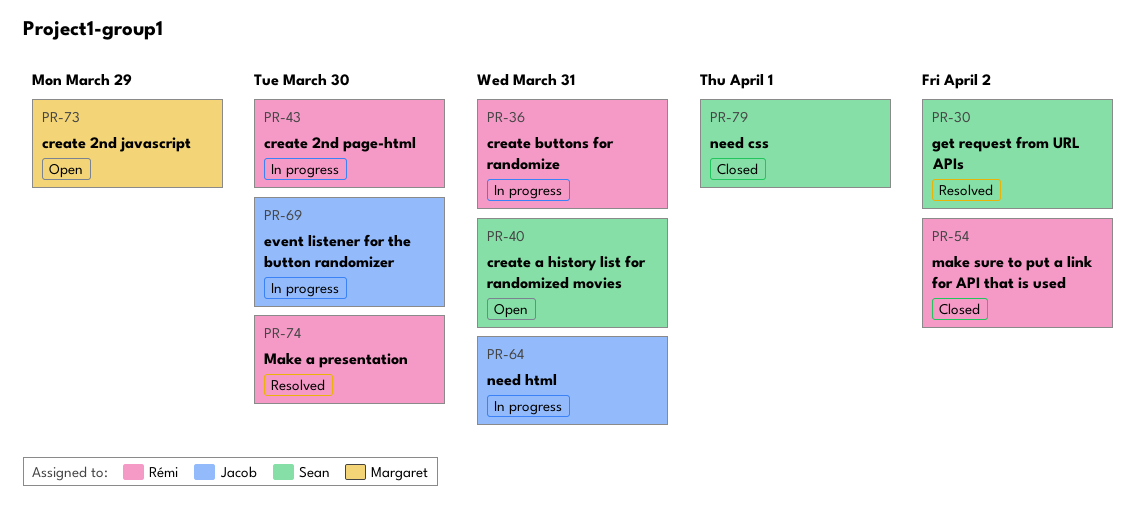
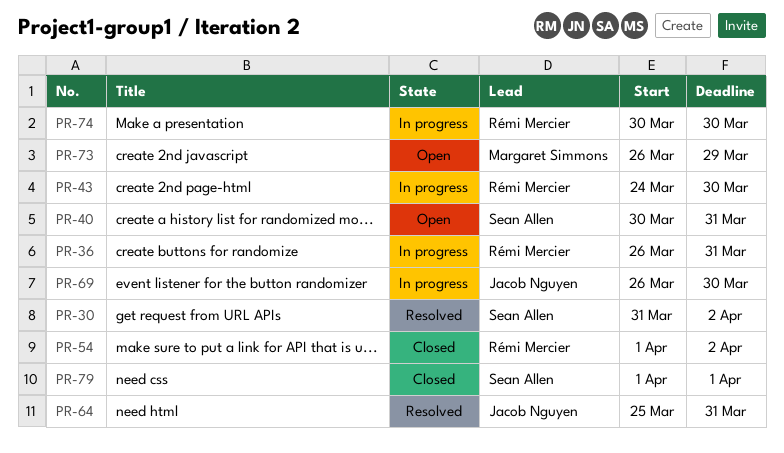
PR-64, status: In progress -> Resolved
PR-74, status: Resolved -> In progress

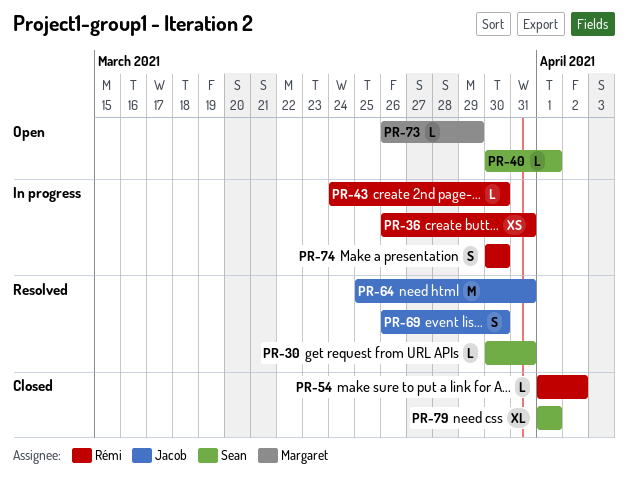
PR-30, start: Mar 31 -> Mar 30
PR-30, due: Apr 2 -> Mar 31
PR-40, due: Mar 31 -> Apr 1
PR-69, status: In progress -> Resolved

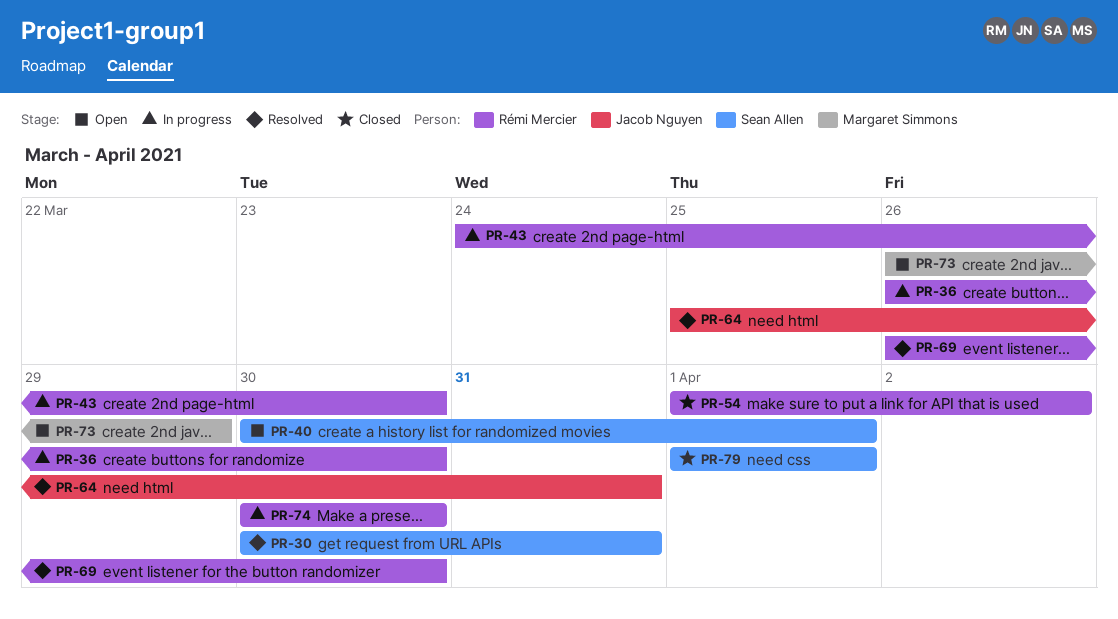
PR-36, due: Mar 31 -> Mar 30
PR-69, owner: Jacob Nguyen -> Rémi Mercier

